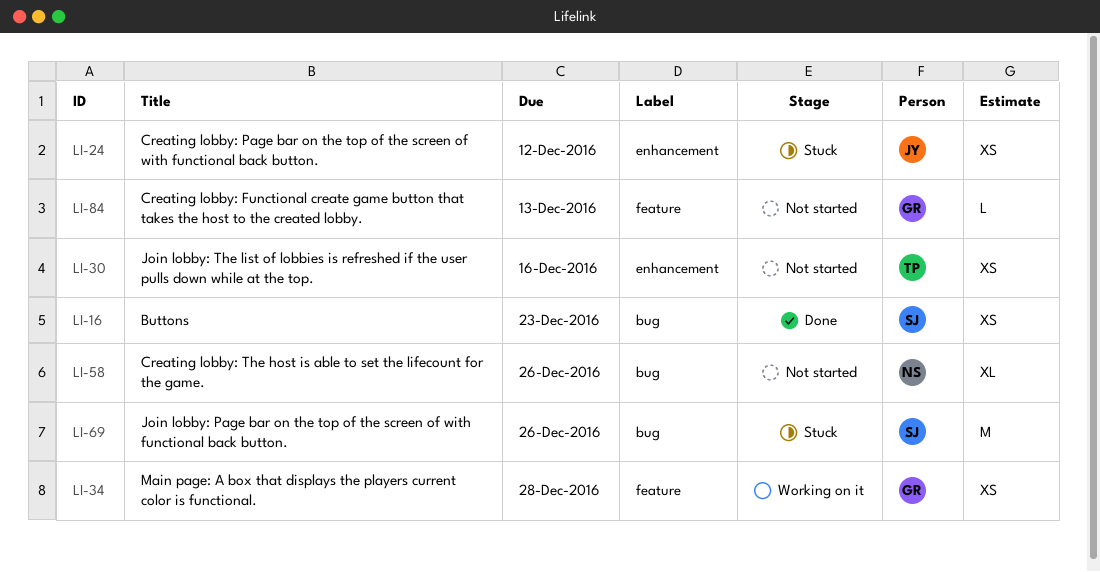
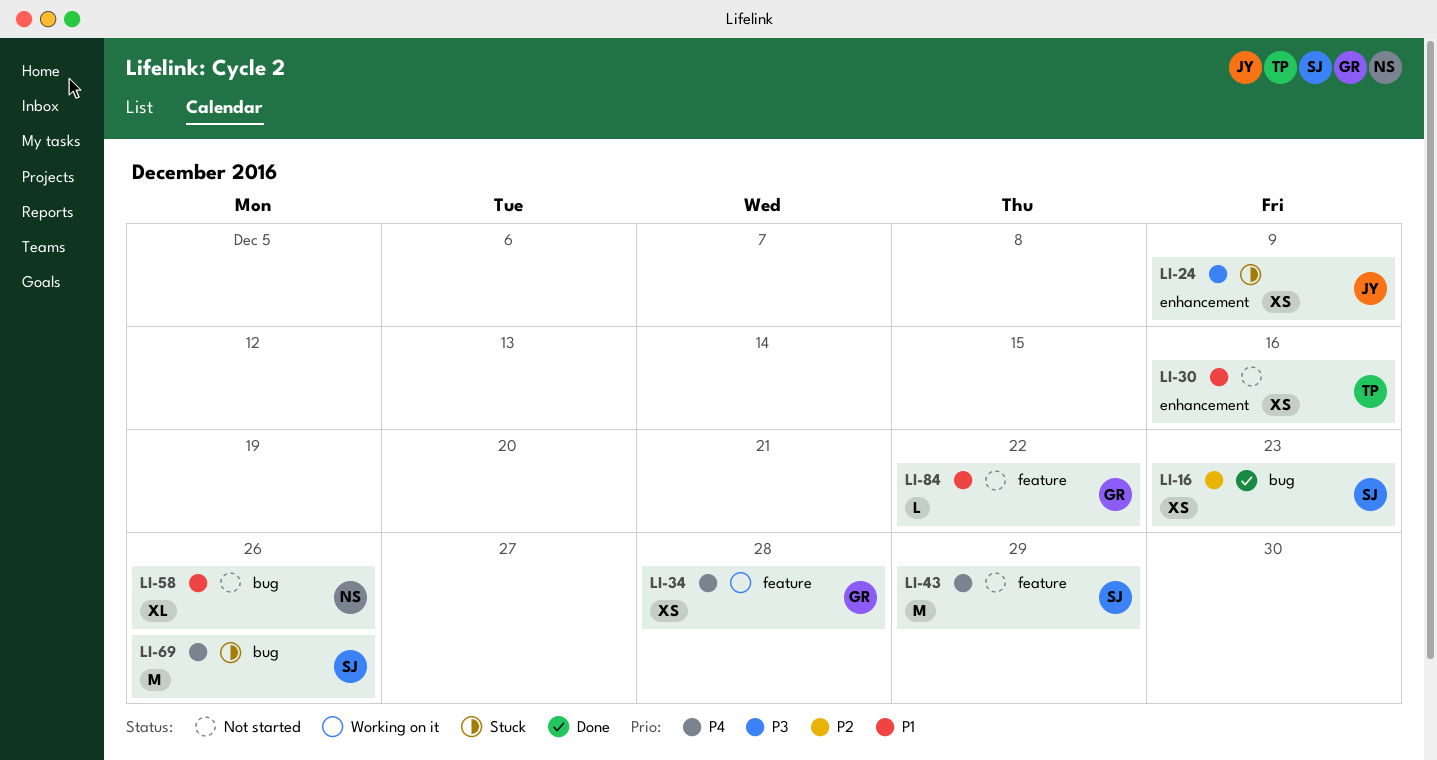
LI-24, due: Dec 12 -> Dec 9
LI-43: none -> present
LI-84, due: Dec 13 -> Dec 22

